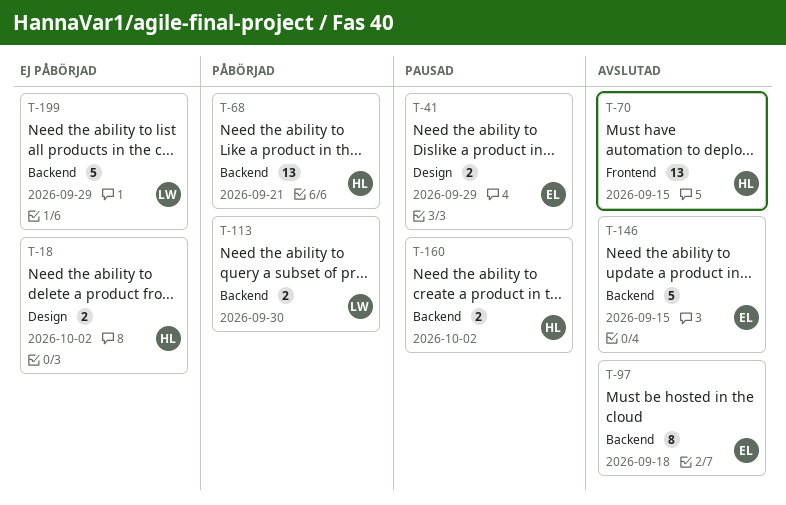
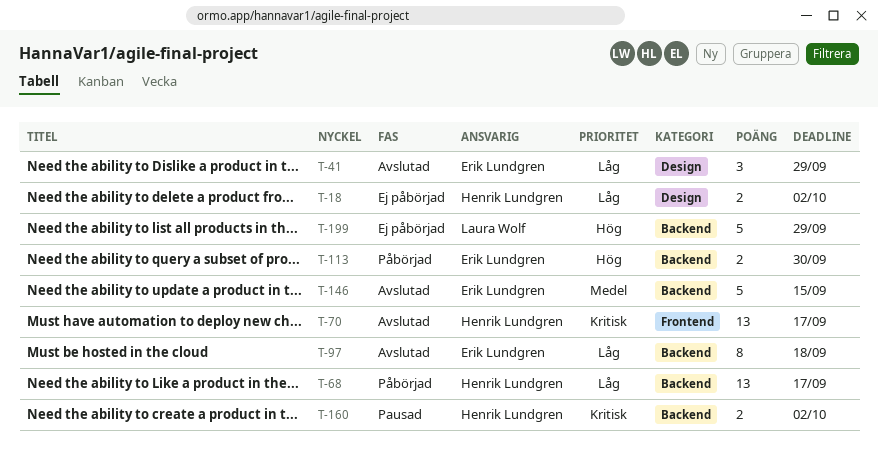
T-41, status: Pausad -> Avslutad
T-41, estimate: 2 -> 3
T-68, due: Sep 21 -> Sep 17
T-70, due: Sep 15 -> Sep 17
T-113, owner: Laura Wolf -> Erik Lundgren

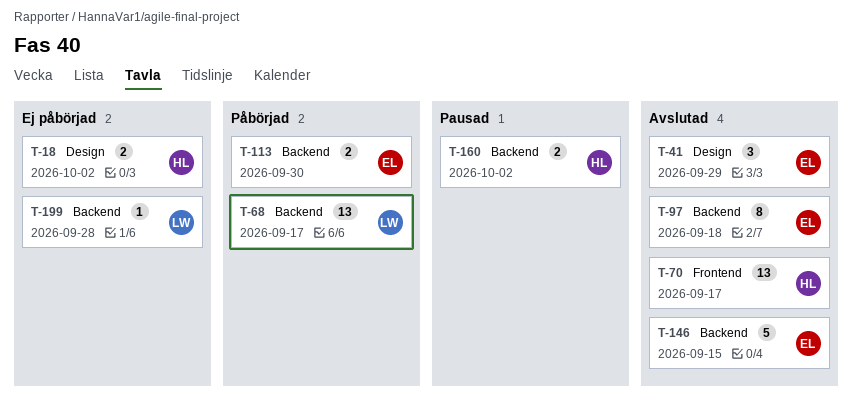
T-68, owner: Henrik Lundgren -> Laura Wolf
T-199, estimate: 5 -> 1
T-199, due: Sep 29 -> Sep 28

